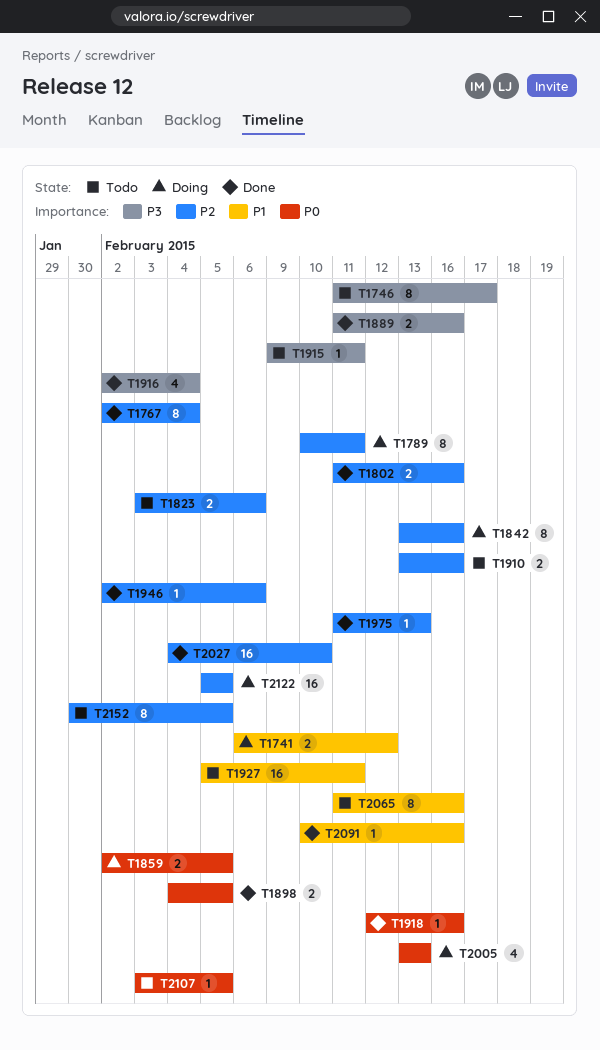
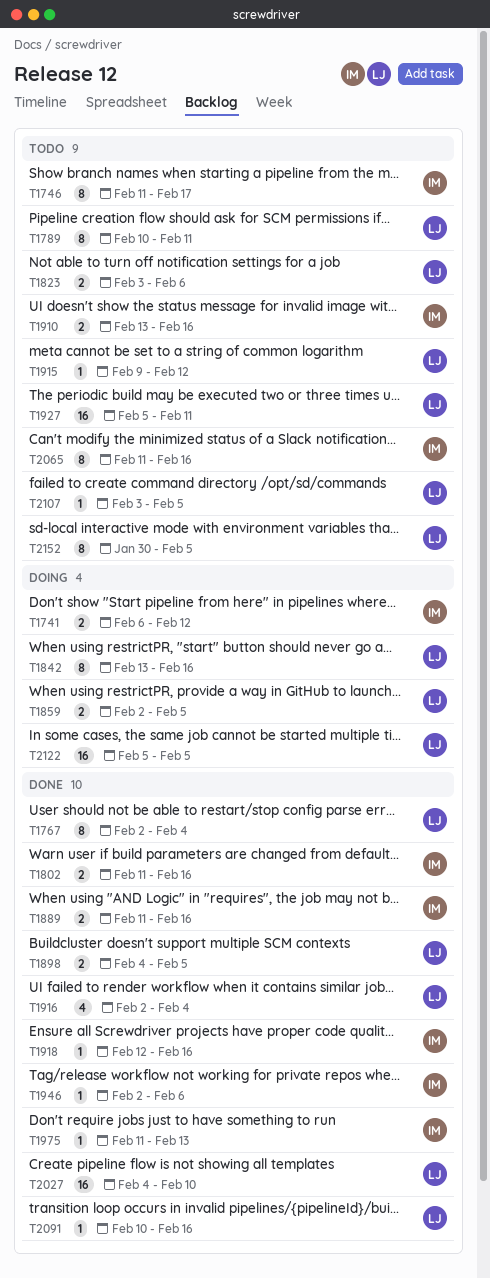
T1789, status: Doing -> Todo
T1915, due: Feb 11 -> Feb 12
T2005: present -> none

